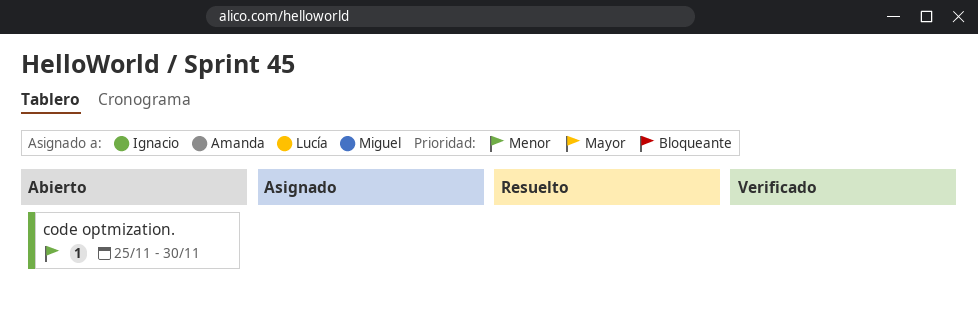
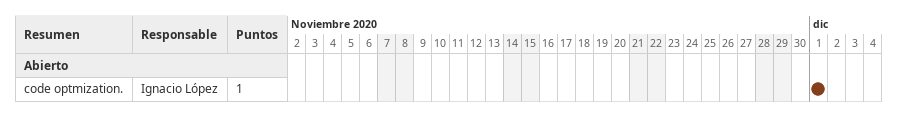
code optmization., start: Nov 25 -> Dec 1
code optmization., due: Nov 30 -> Dec 1

